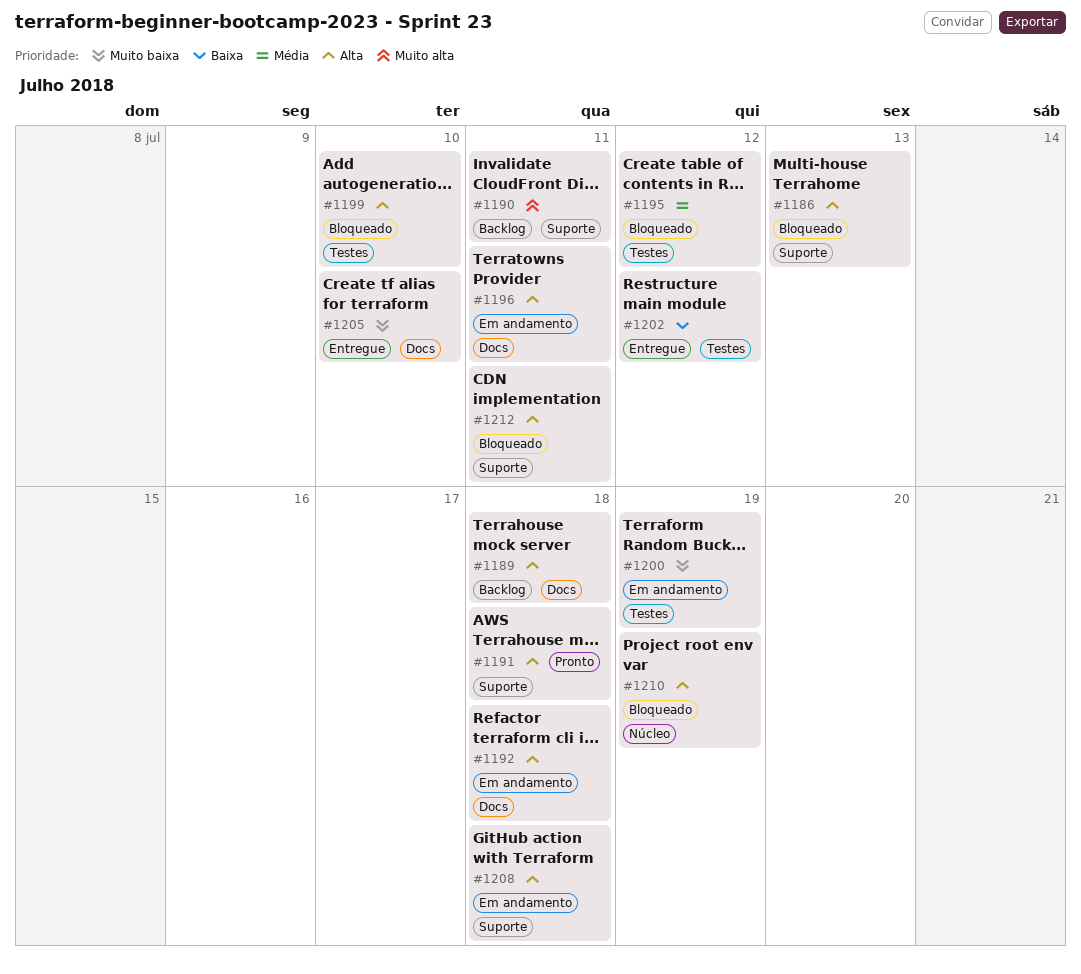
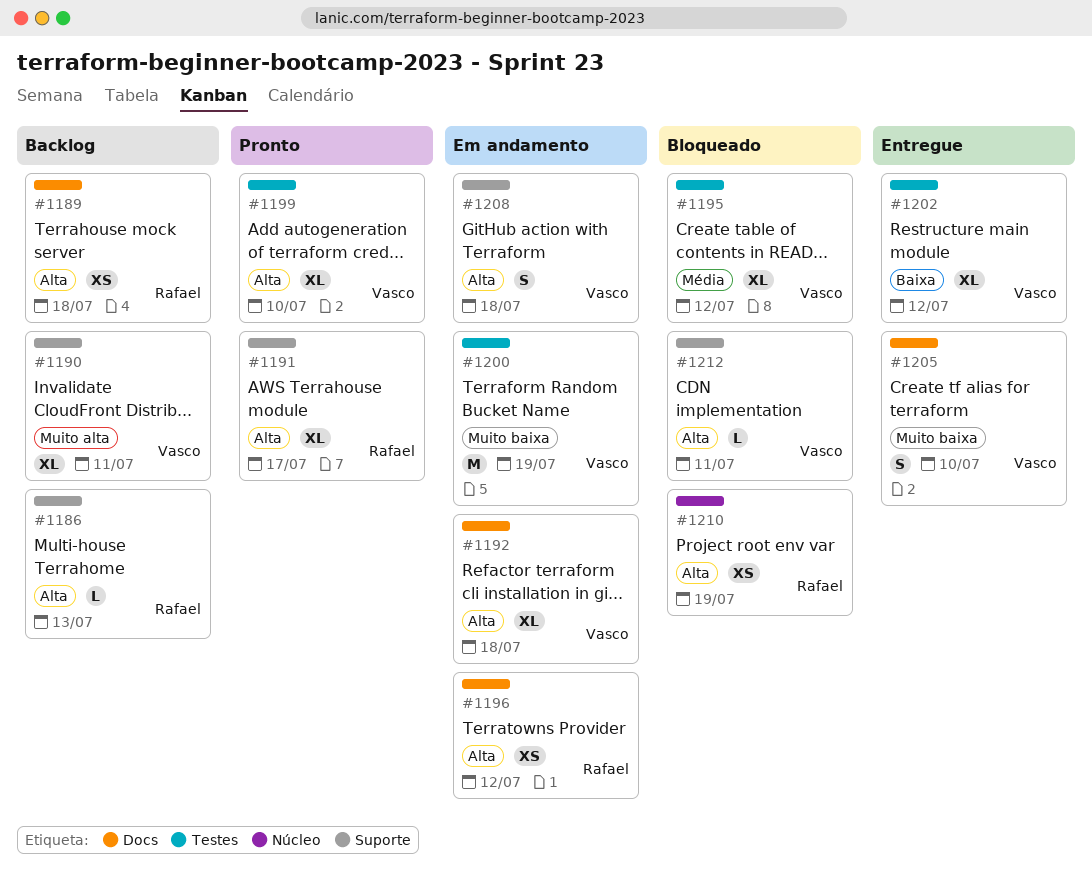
#1186, status: Bloqueado -> Backlog
#1191, due: Jul 18 -> Jul 17
#1196, due: Jul 11 -> Jul 12
#1199, status: Bloqueado -> Pronto

